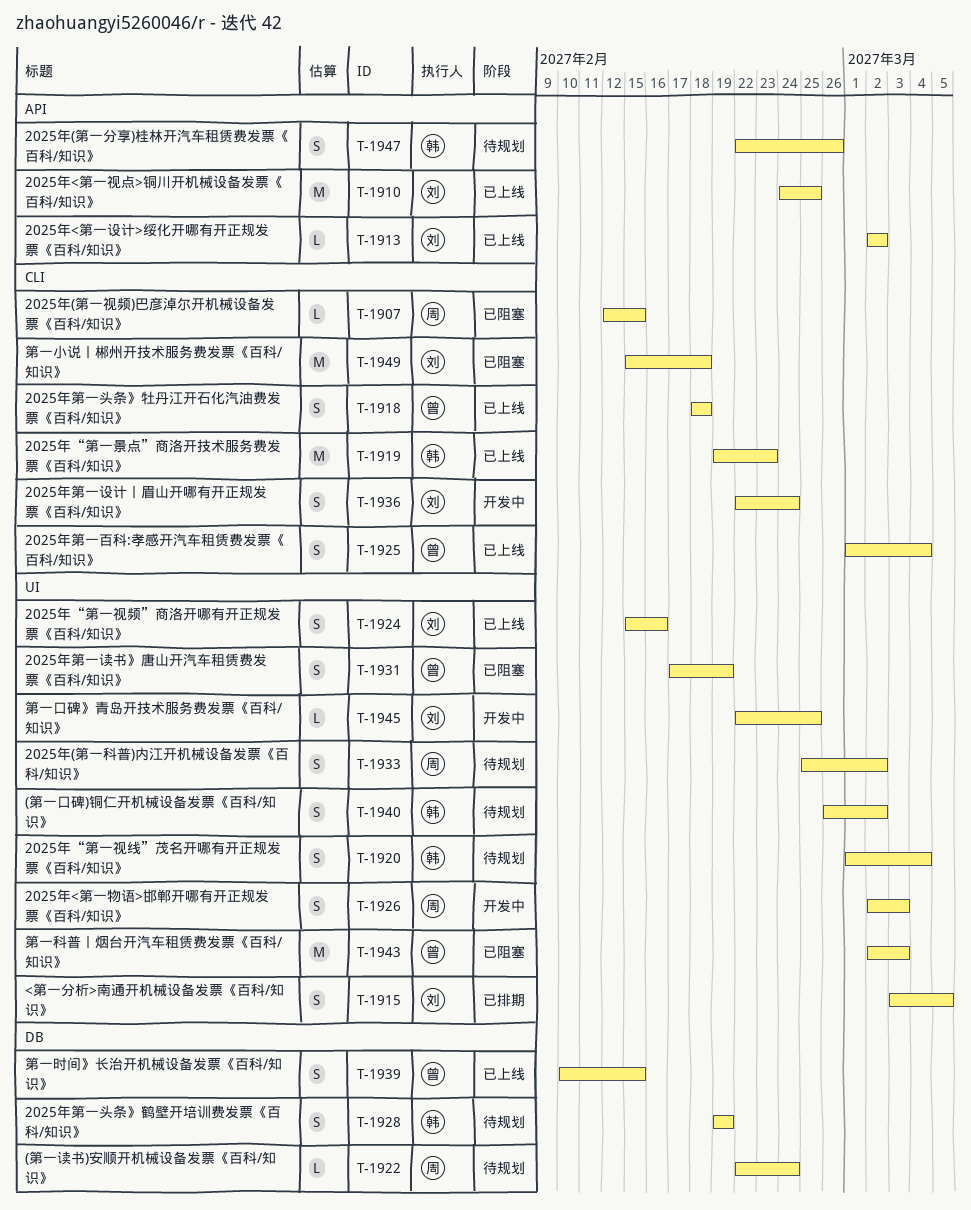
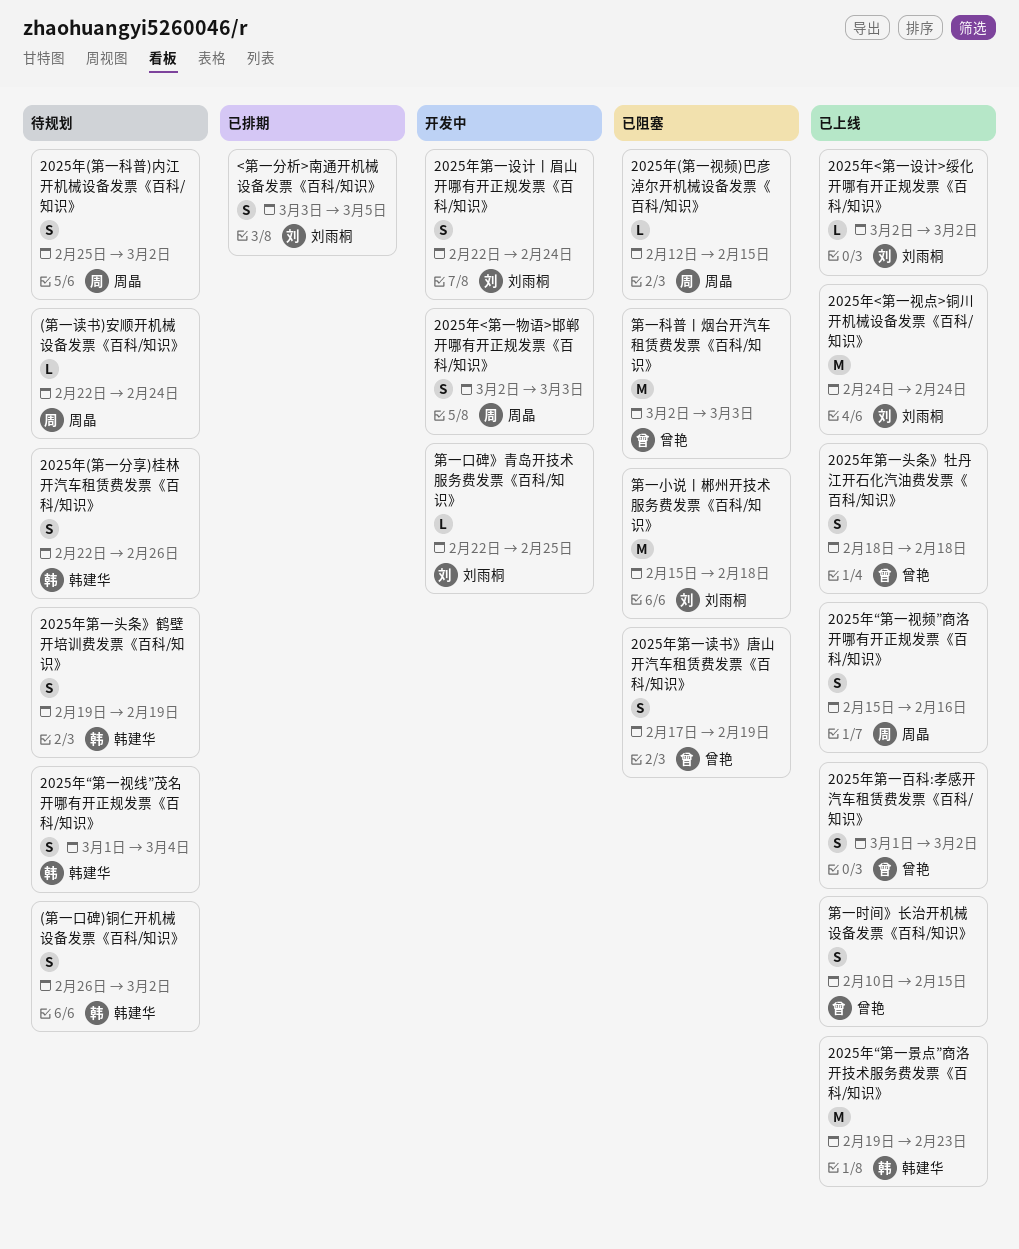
2025年<第一视点>铜川开机械设备发票《百科/知识》, due: Feb 25 -> Feb 24
2025年“第一视频”商洛开哪有开正规发票《百科/知识》, owner: 刘雨桐 -> 周晶
2025年第一百科:孝感开汽车租赁费发票《百科/知识》, due: Mar 4 -> Mar 2

